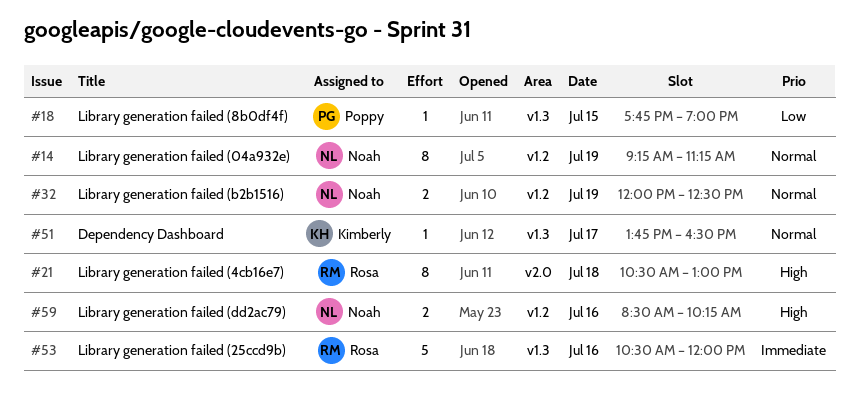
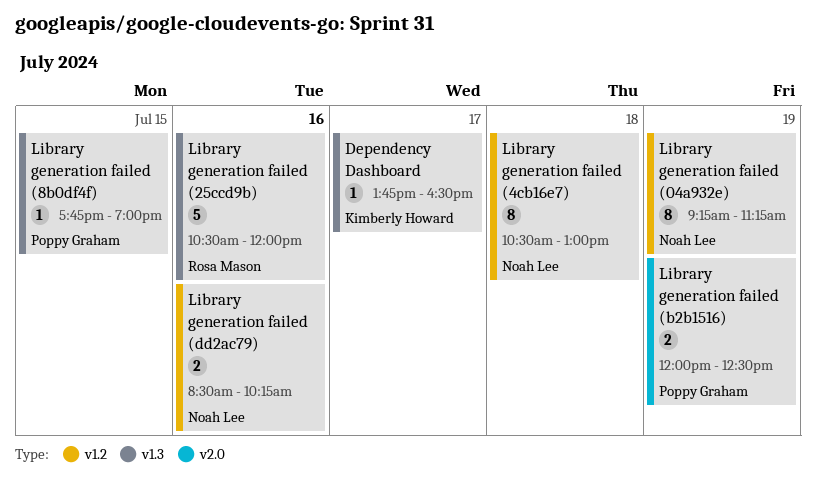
Library generation failed (4cb16e7), owner: Rosa Mason -> Noah Lee
Library generation failed (4cb16e7), label: v2.0 -> v1.2
Library generation failed (b2b1516), owner: Noah Lee -> Poppy Graham
Library generation failed (b2b1516), label: v1.2 -> v2.0

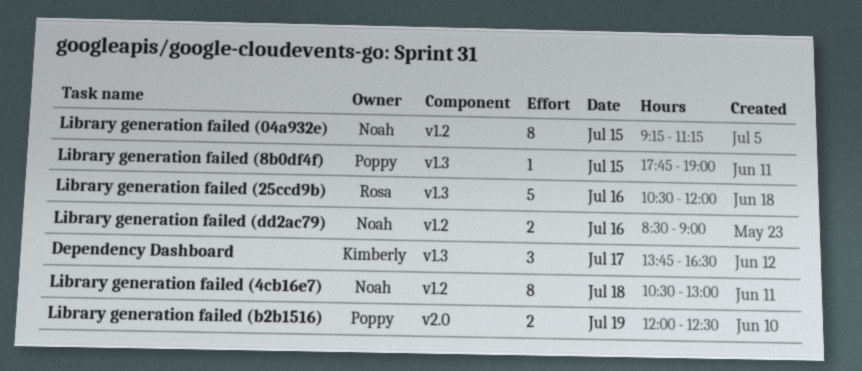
Dependency Dashboard, estimate: 1 -> 3
Library generation failed (04a932e), day: Jul 19 -> Jul 15
Library generation failed (dd2ac79), ends: 10:15 -> 09:00

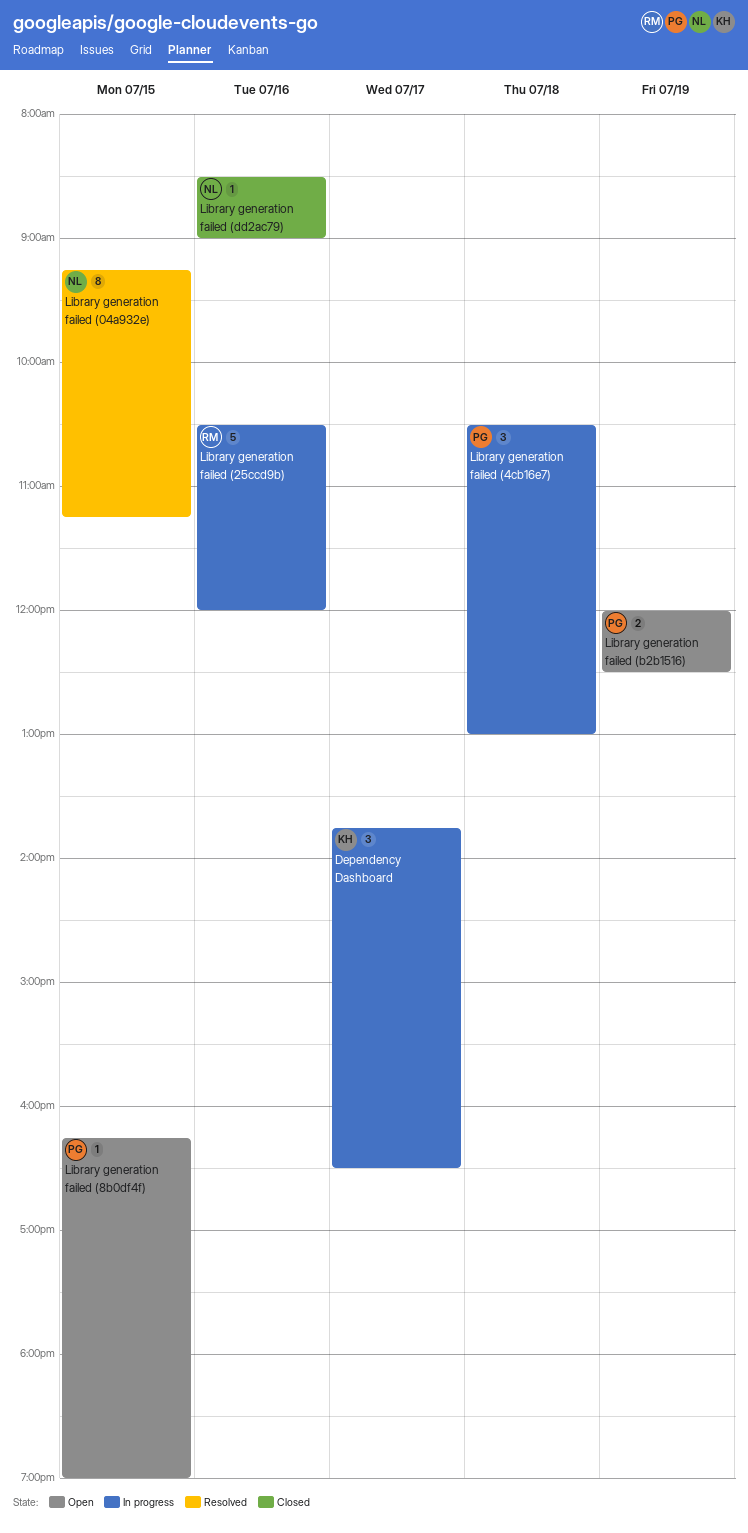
Library generation failed (4cb16e7), owner: Noah -> Poppy
Library generation failed (4cb16e7), estimate: 8 -> 3
Library generation failed (8b0df4f), begins: 17:45 -> 16:15
Library generation failed (dd2ac79), estimate: 2 -> 1

